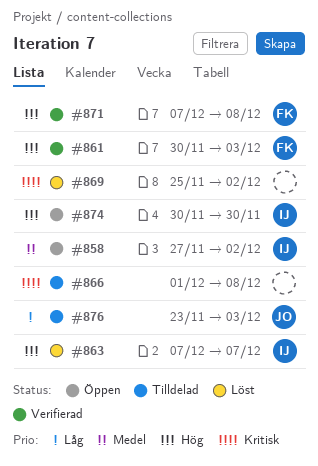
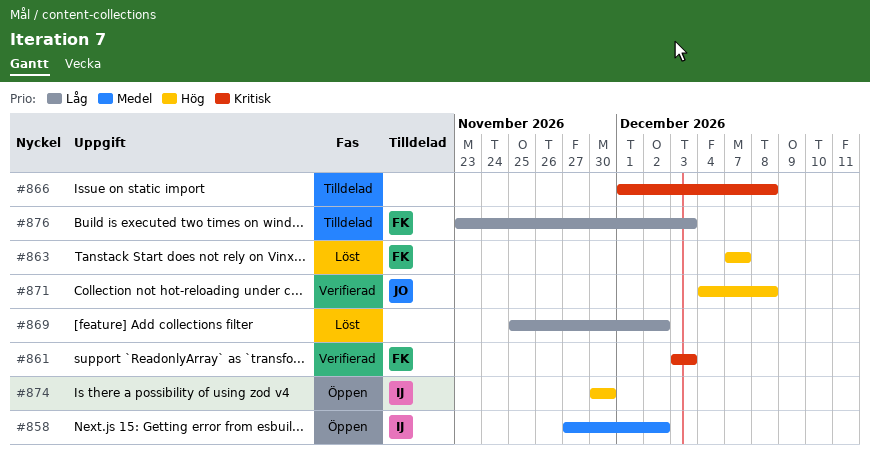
#861, priority: Hög -> Kritisk
#861, start: Nov 30 -> Dec 3
#863, owner: IJ -> FK
#869, priority: Kritisk -> Låg
#871, owner: FK -> JO
#871, start: Dec 7 -> Dec 4
#876, owner: JO -> FK

